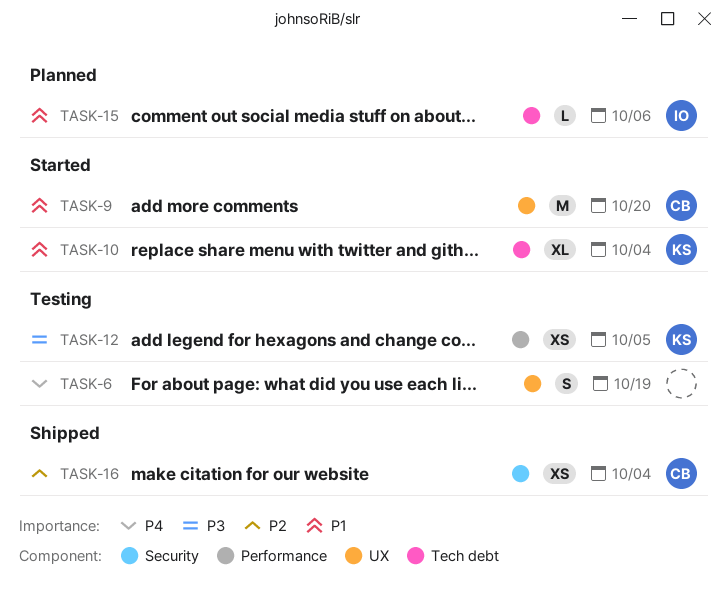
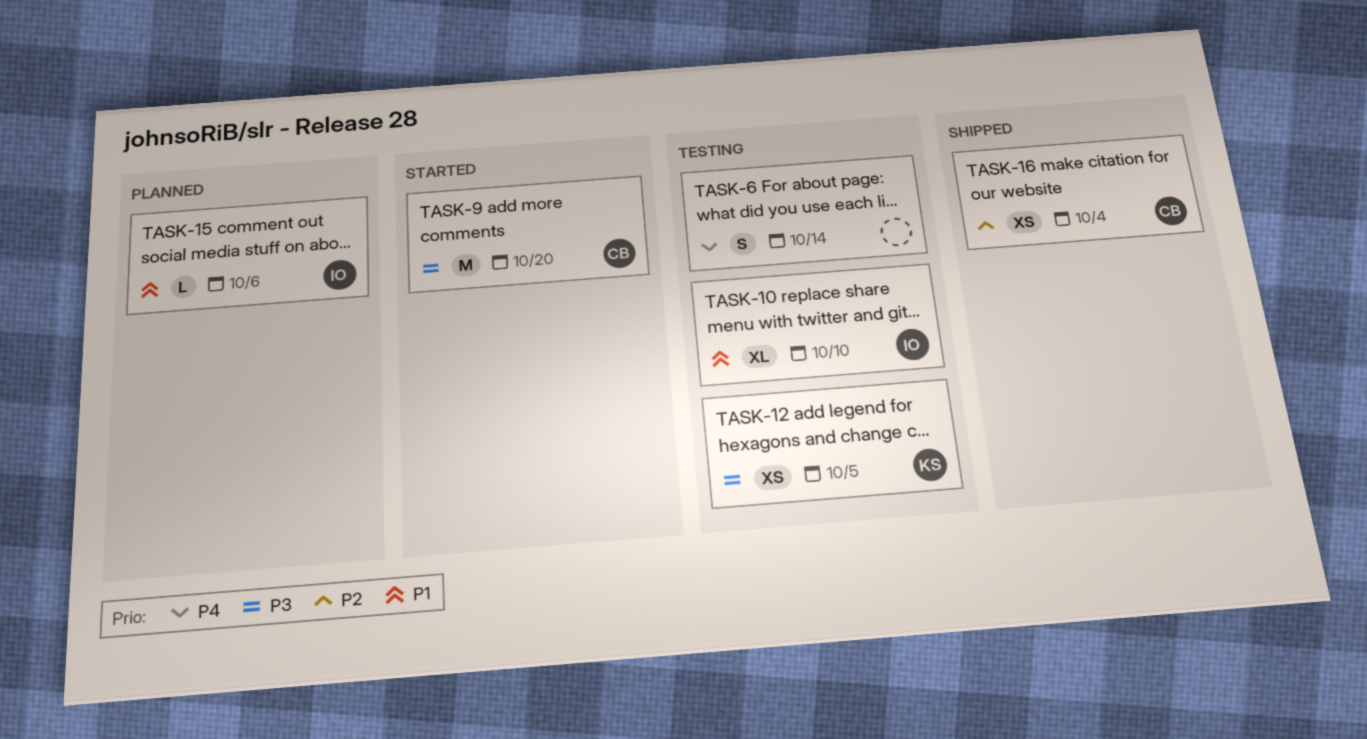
TASK-6, due: Oct 19 -> Oct 14
TASK-9, priority: P1 -> P3
TASK-10, status: Started -> Testing
TASK-10, owner: KS -> IO
TASK-10, due: Oct 4 -> Oct 10

